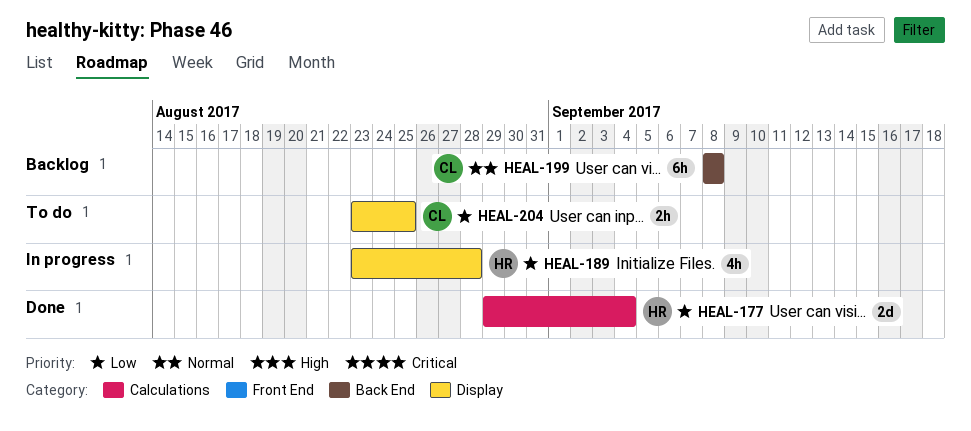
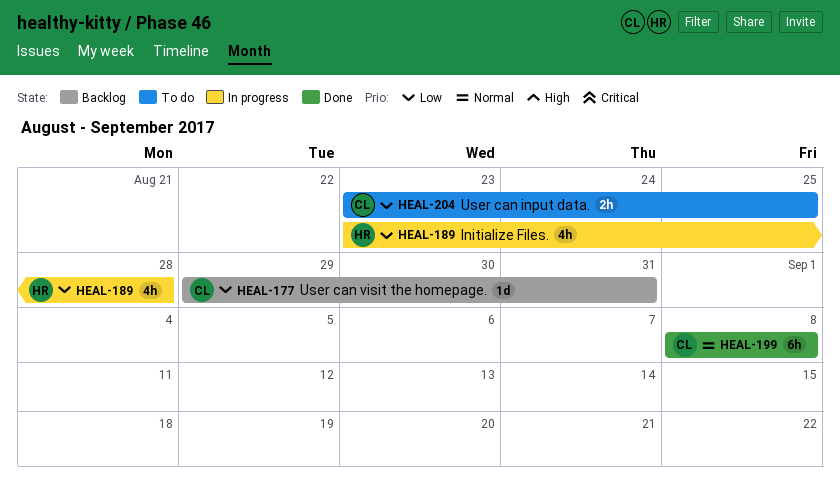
HEAL-177, status: Done -> Backlog
HEAL-177, owner: HR -> CL
HEAL-177, estimate: 2d -> 1d
HEAL-177, due: Sep 4 -> Aug 31
HEAL-199, status: Backlog -> Done

